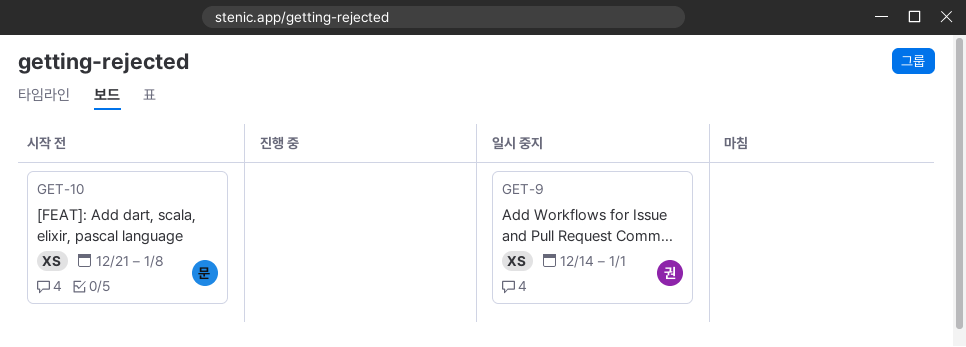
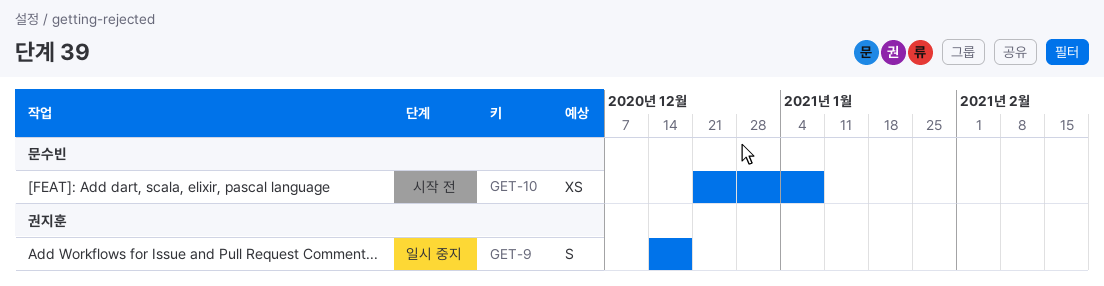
GET-9, estimate: XS -> S
GET-9, due: Jan 1 -> Dec 18

